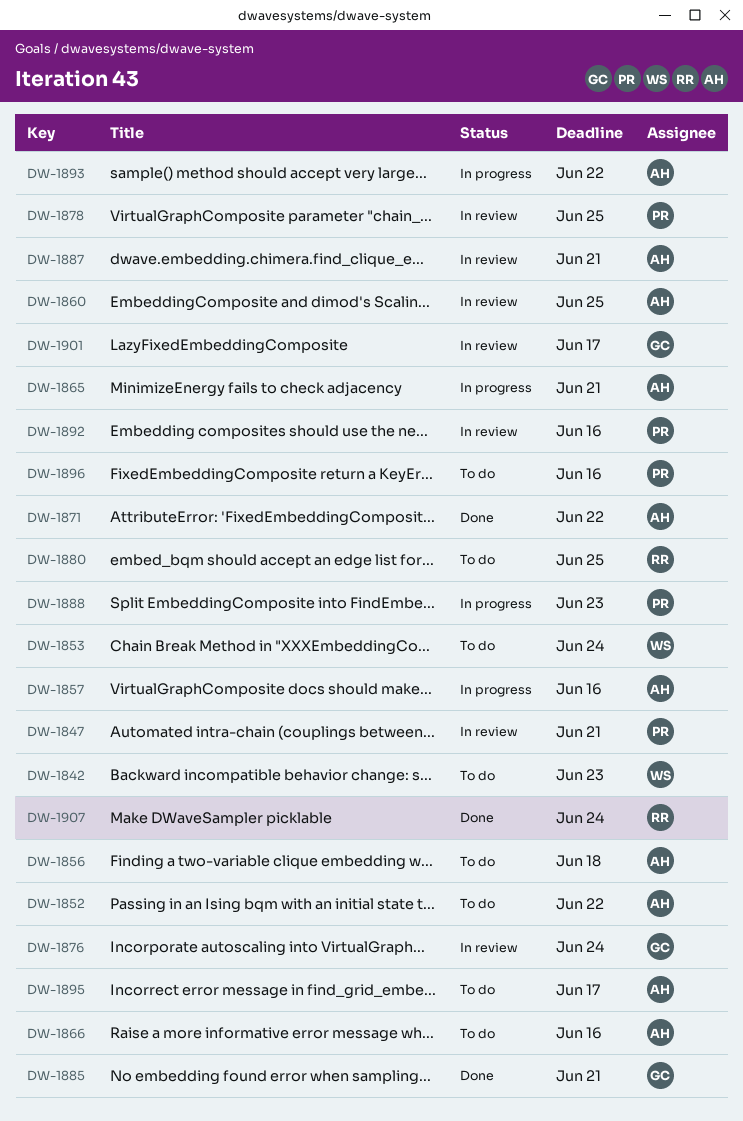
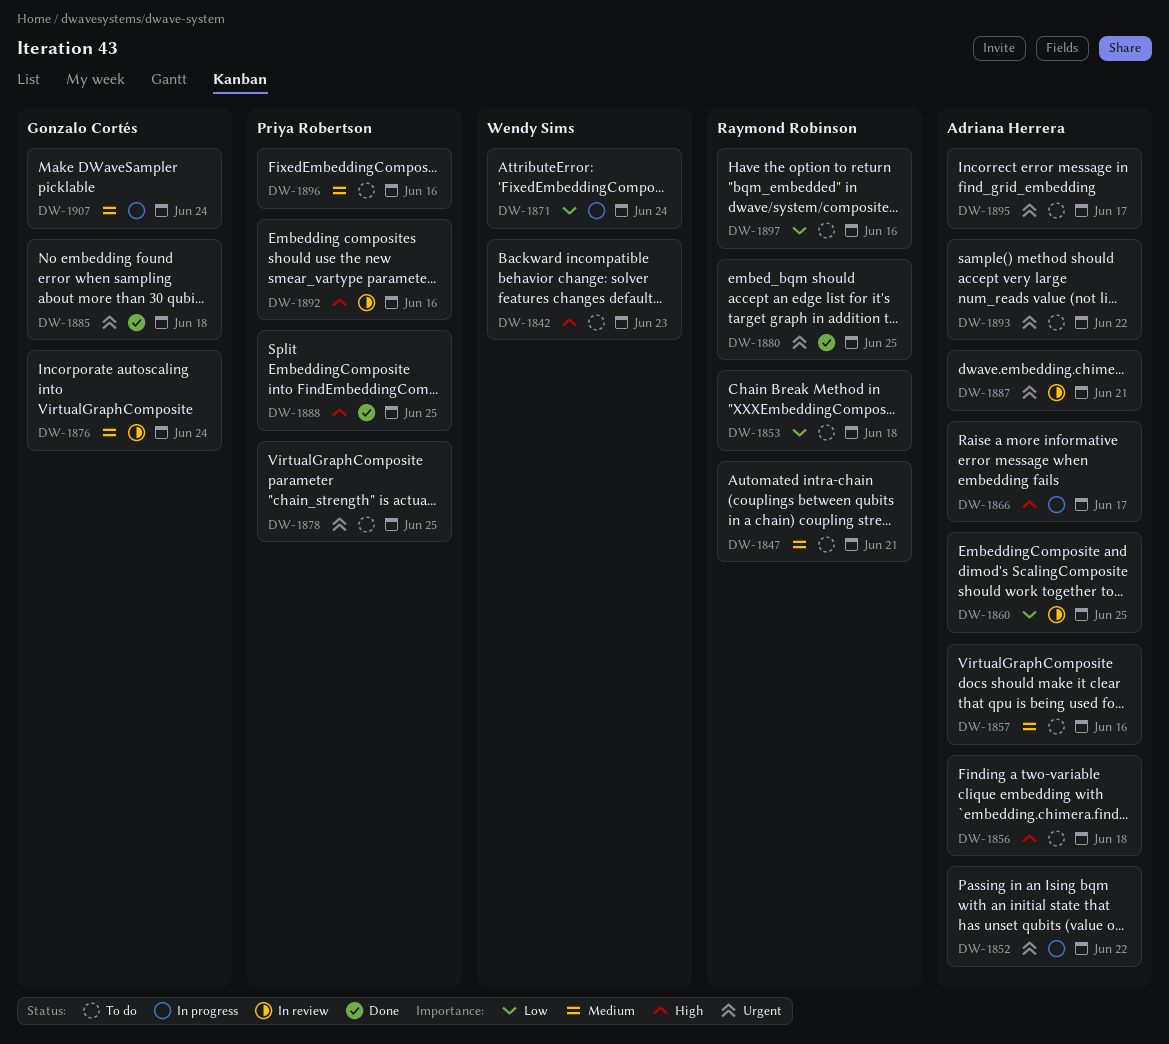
DW-1847, status: In review -> To do
DW-1847, owner: Priya Robertson -> Raymond Robinson
DW-1852, status: To do -> In progress
DW-1853, owner: Wendy Sims -> Raymond Robinson
DW-1853, due: Jun 24 -> Jun 18
DW-1857, status: In progress -> To do
DW-1865: present -> none
DW-1866, status: To do -> In progress
DW-1866, due: Jun 16 -> Jun 17
DW-1871, status: Done -> In progress
DW-1871, owner: Adriana Herrera -> Wendy Sims
DW-1871, due: Jun 22 -> Jun 24
DW-1878, status: In review -> To do
DW-1880, status: To do -> Done
DW-1885, due: Jun 21 -> Jun 18
DW-1888, status: In progress -> Done
DW-1888, due: Jun 23 -> Jun 25
DW-1893, status: In progress -> To do
DW-1897: none -> present
DW-1901: present -> none
DW-1907, status: Done -> In progress
DW-1907, owner: Raymond Robinson -> Gonzalo Cortés

